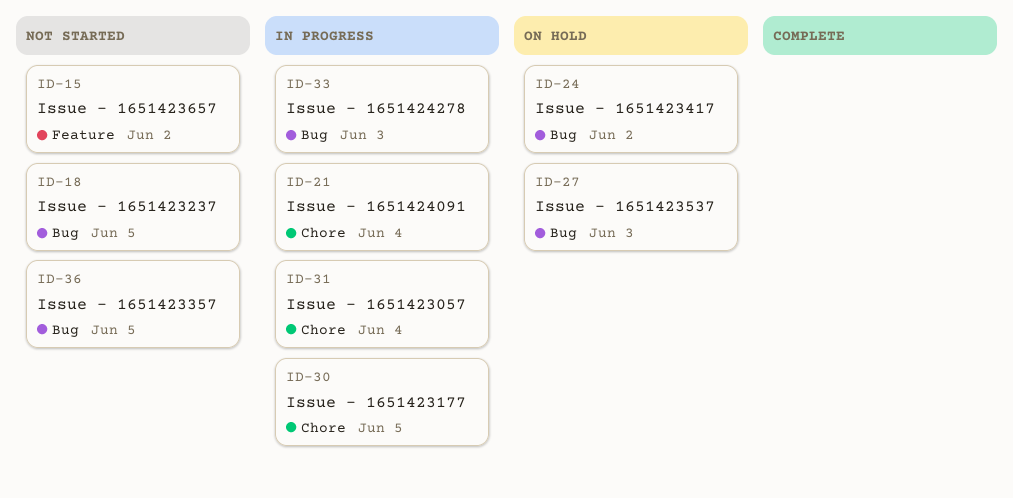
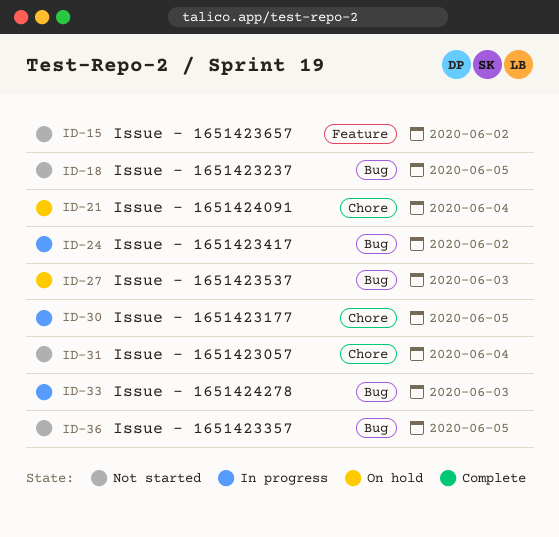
ID-21, status: In progress -> On hold
ID-24, status: On hold -> In progress
ID-31, status: In progress -> Not started

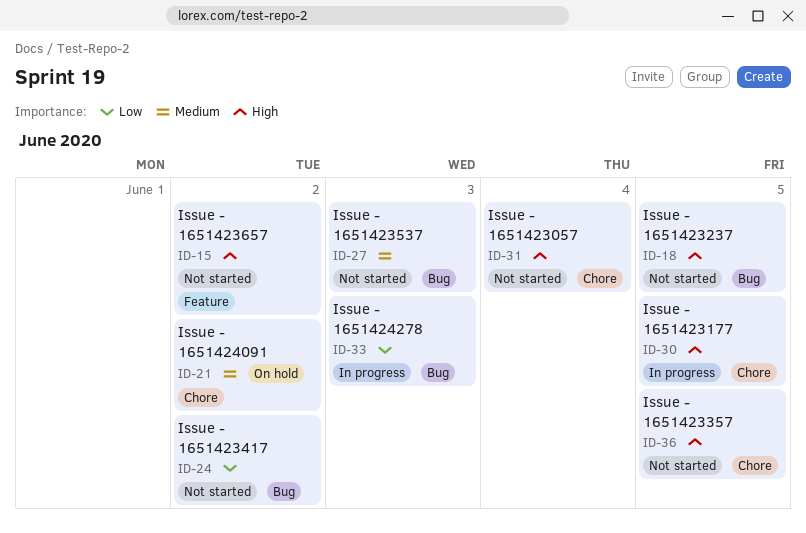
ID-21, day: Jun 4 -> Jun 2
ID-24, status: In progress -> Not started
ID-27, status: On hold -> Not started
ID-36, label: Bug -> Chore

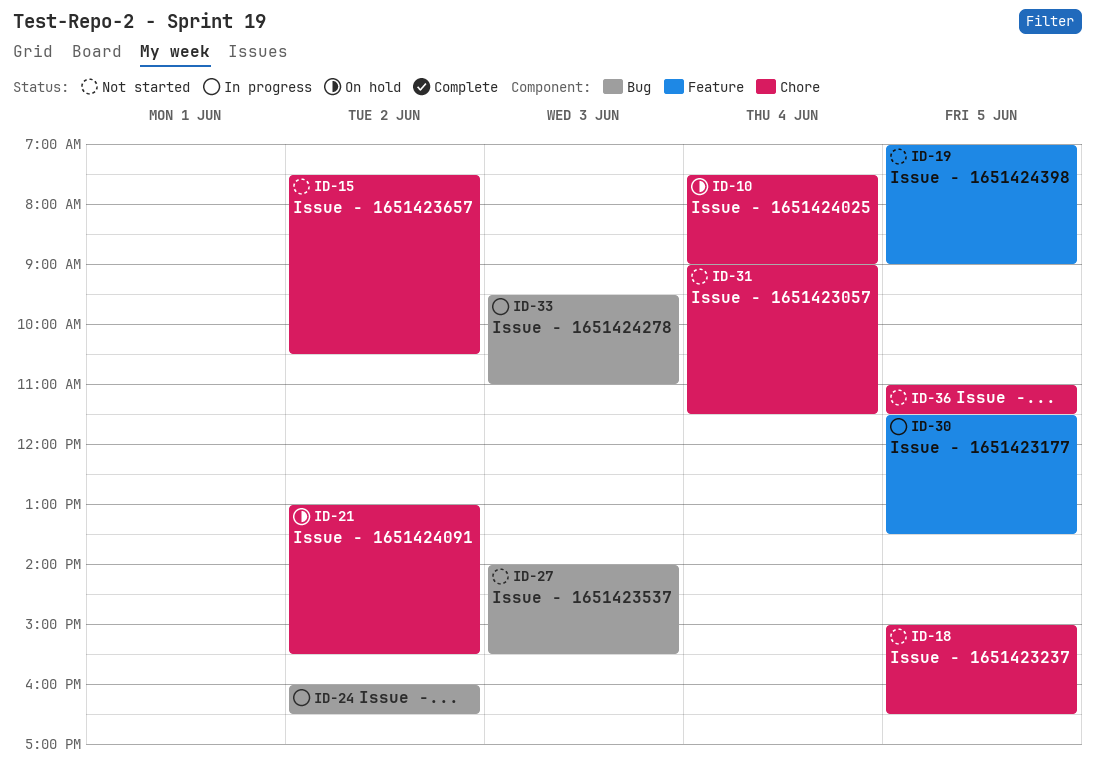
ID-10: none -> present
ID-15, label: Feature -> Chore
ID-18, label: Bug -> Chore
ID-19: none -> present
ID-24, status: Not started -> In progress
ID-30, label: Chore -> Feature

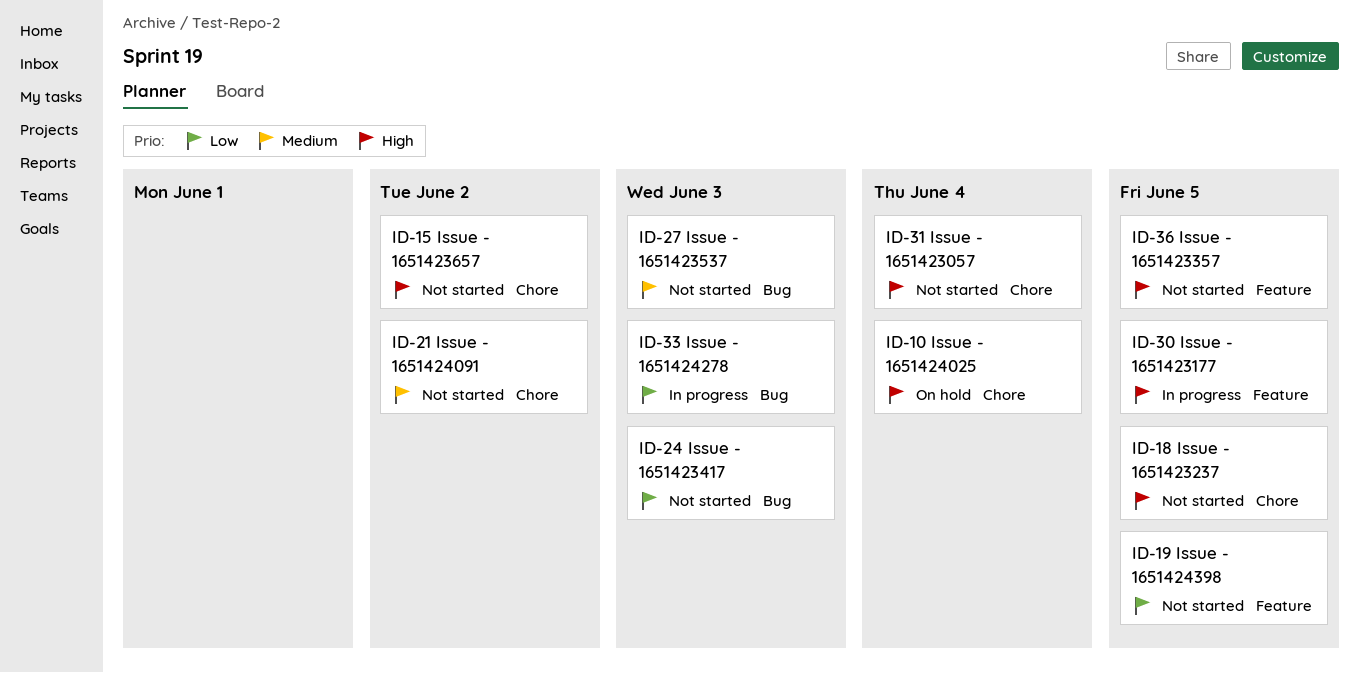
ID-21, status: On hold -> Not started
ID-24, status: In progress -> Not started
ID-24, day: Jun 2 -> Jun 3
ID-36, label: Chore -> Feature

